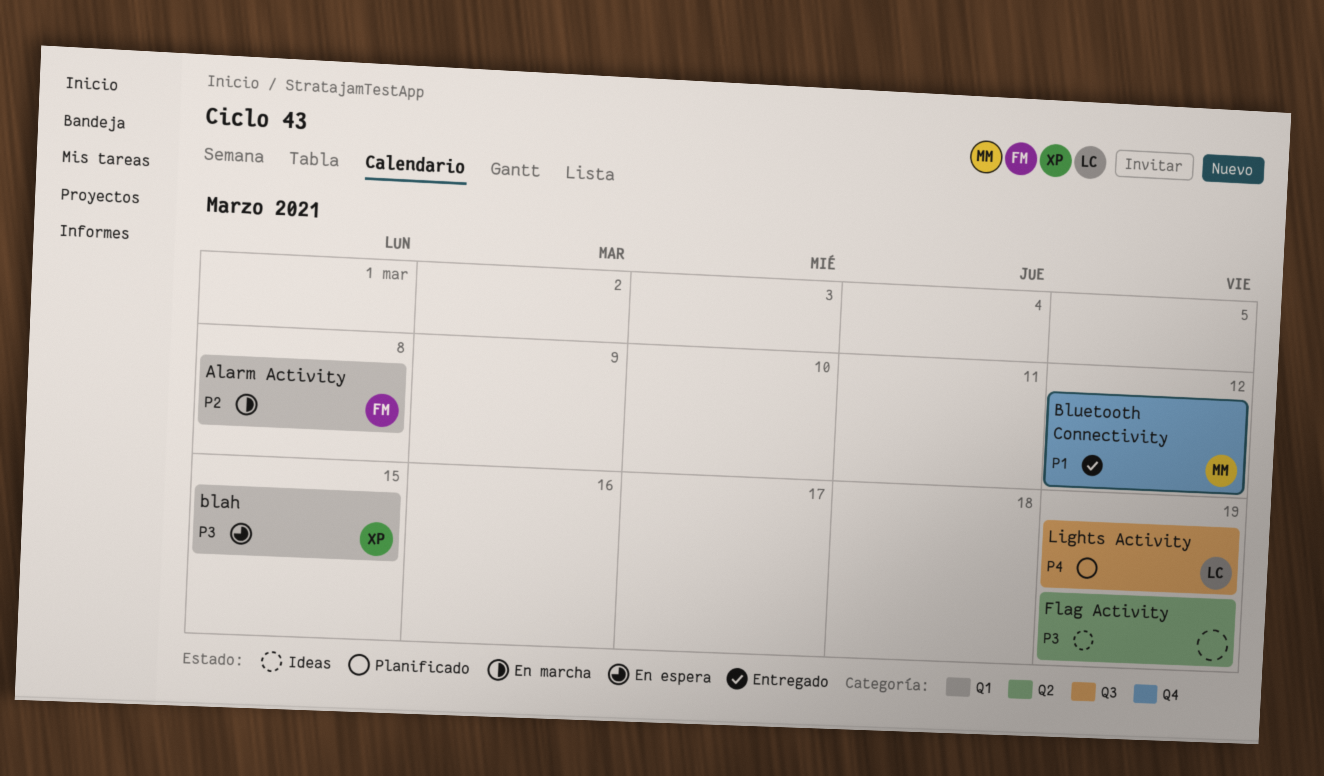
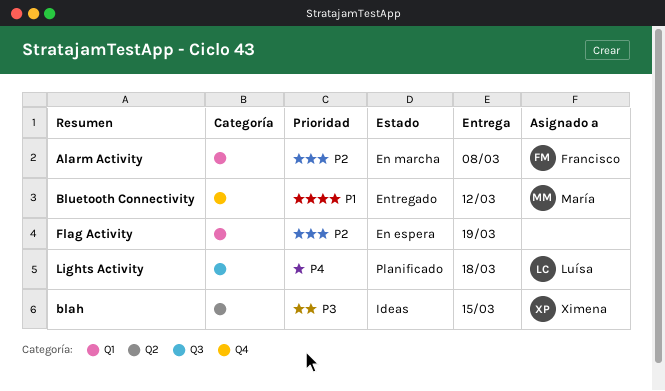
blah, status: En espera -> Ideas
blah, label: Q1 -> Q2
Flag Activity, status: Ideas -> En espera
Flag Activity, priority: P3 -> P2
Flag Activity, label: Q2 -> Q1
Lights Activity, due: Mar 19 -> Mar 18

